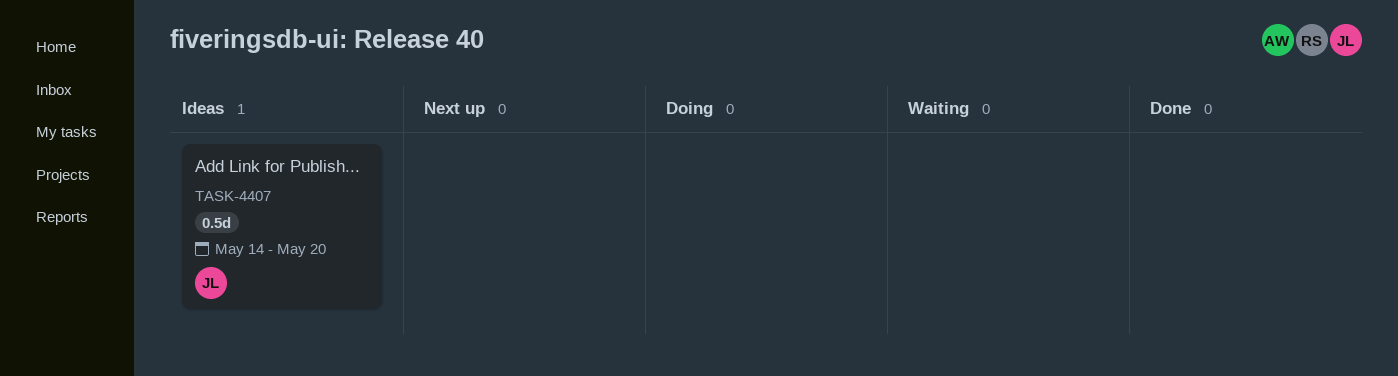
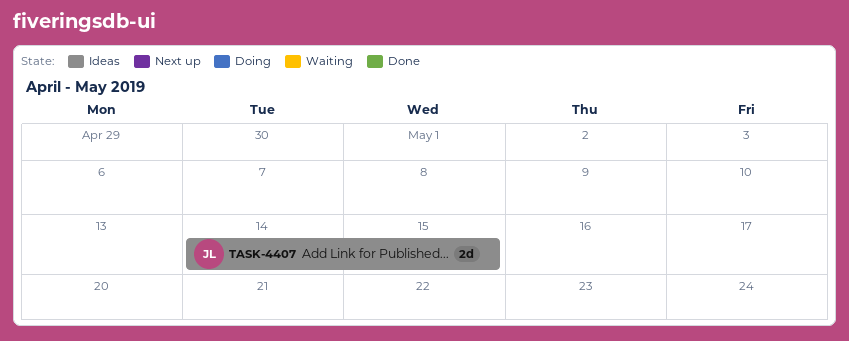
TASK-4407, estimate: 0.5d -> 2d
TASK-4407, due: May 20 -> May 15

